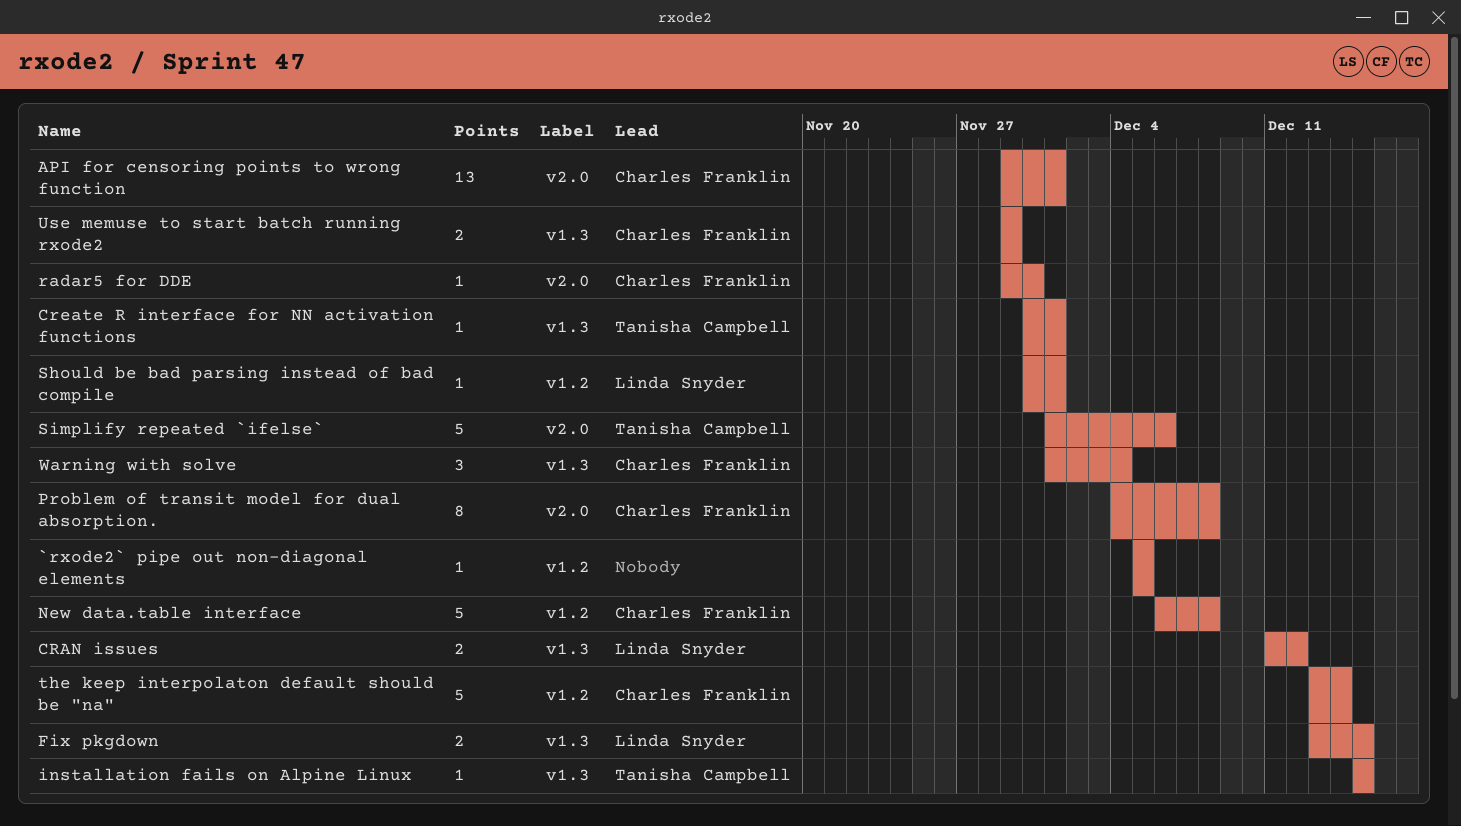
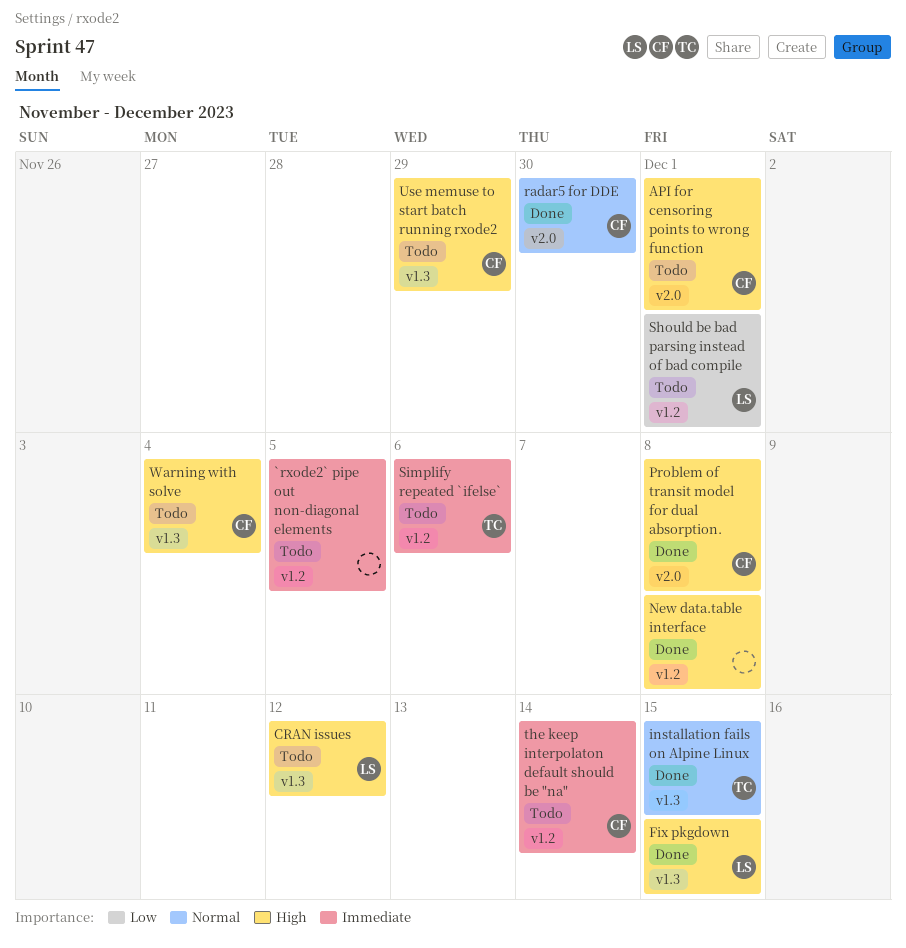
Create R interface for NN activation functions: present -> none
New data.table interface, owner: Charles Franklin -> none
Simplify repeated `ifelse`, label: v2.0 -> v1.2

